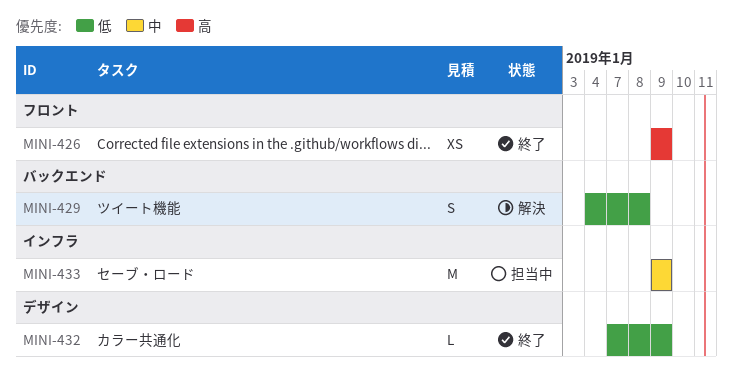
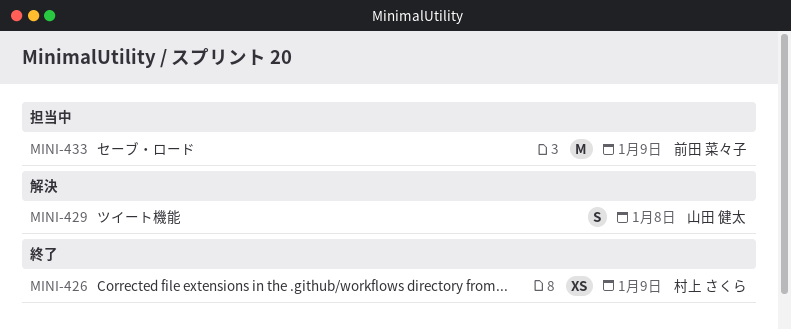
MINI-432: present -> none

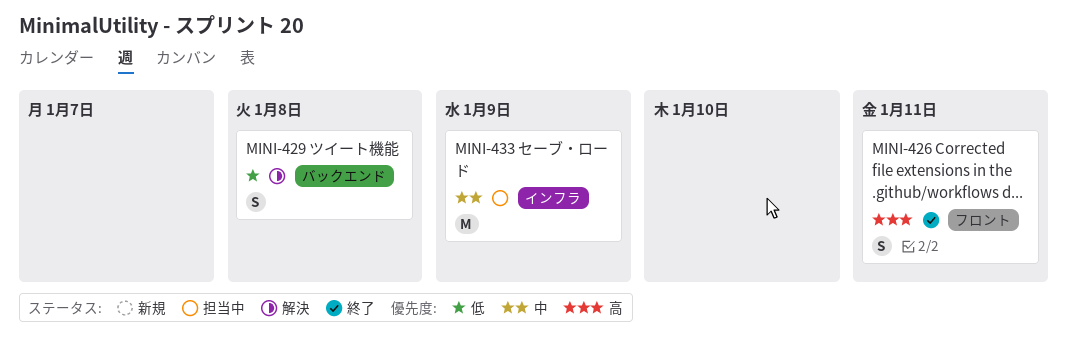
MINI-426, estimate: XS -> S
MINI-426, due: Jan 9 -> Jan 11

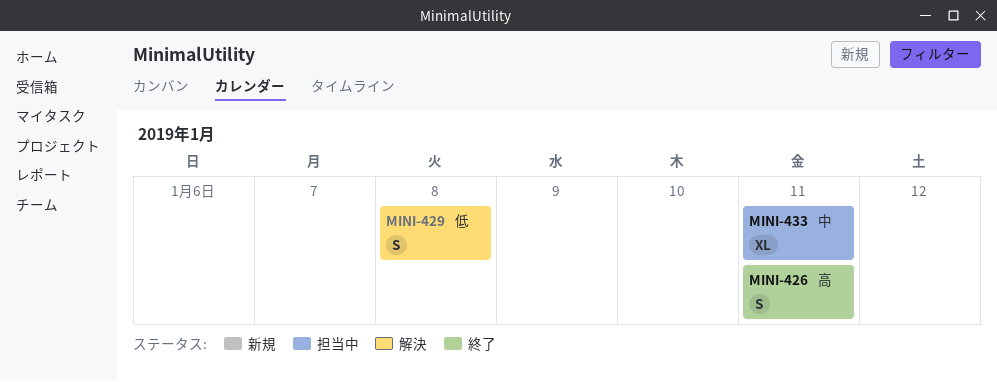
MINI-433, estimate: M -> XL
MINI-433, due: Jan 9 -> Jan 11

